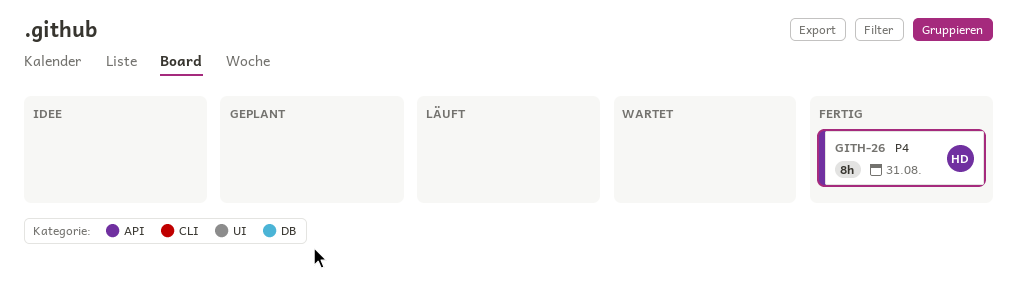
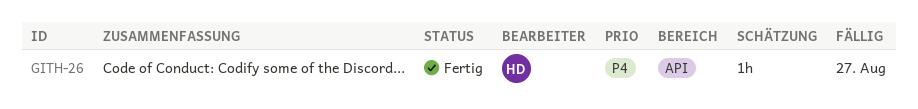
GITH-26, estimate: 8h -> 1h
GITH-26, due: Aug 31 -> Aug 27

